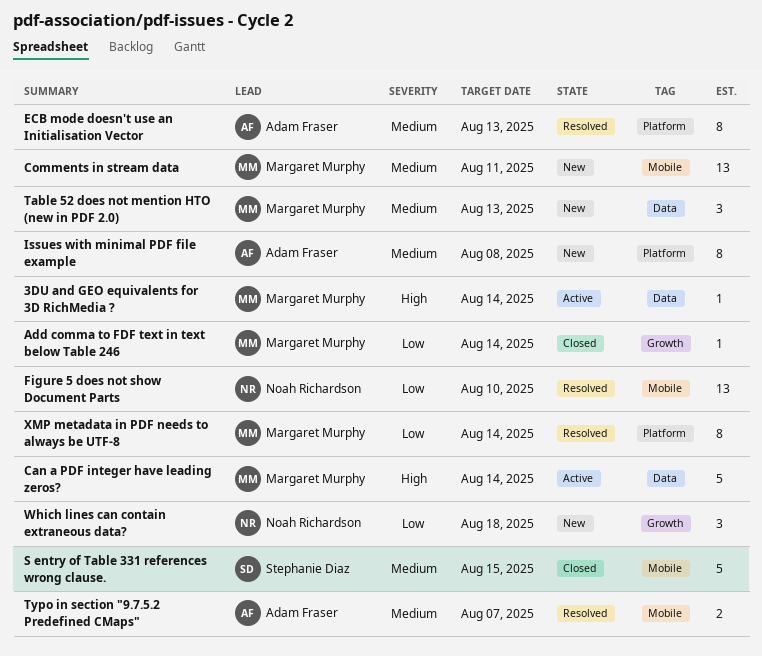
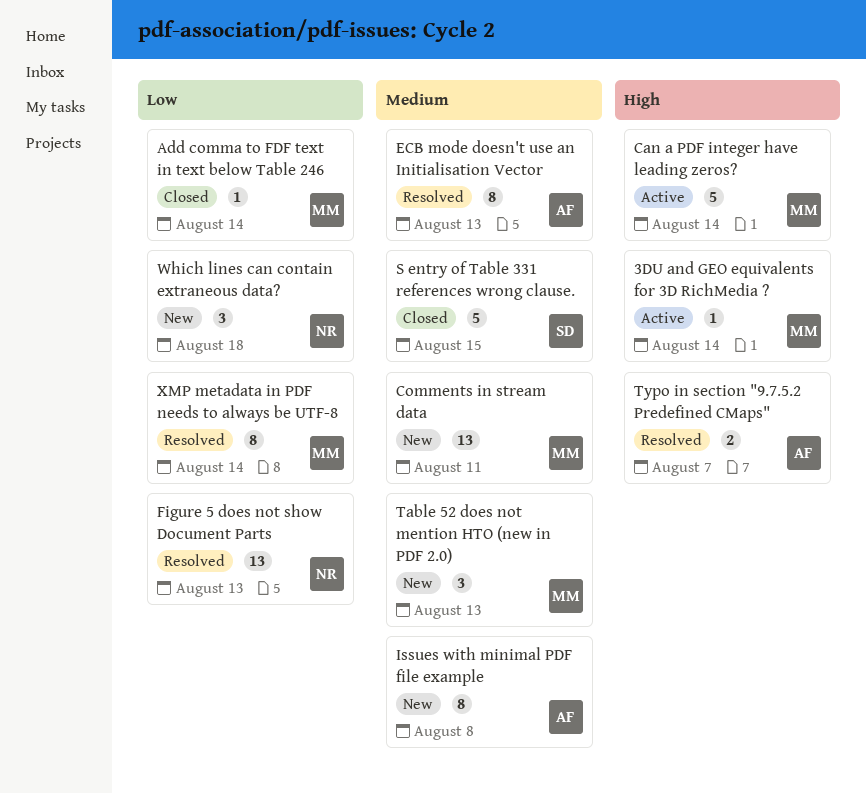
Figure 5 does not show Document Parts, due: Aug 10 -> Aug 13
Typo in section "9.7.5.2 Predefined CMaps", priority: Medium -> High

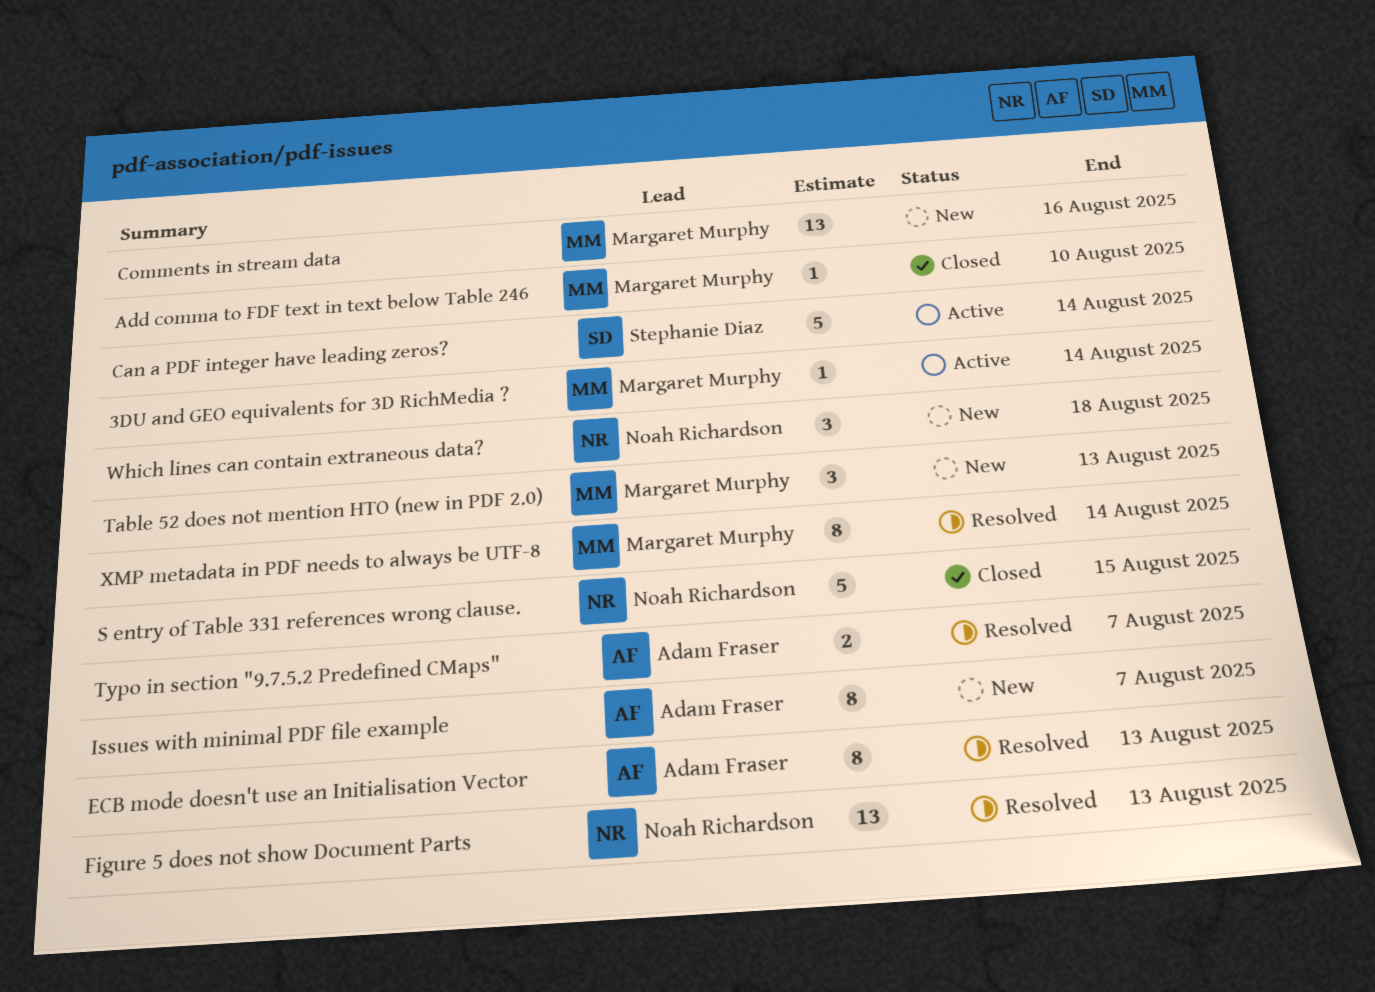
Add comma to FDF text in text below Table 246, due: Aug 14 -> Aug 10
Can a PDF integer have leading zeros?, owner: Margaret Murphy -> Stephanie Diaz
Comments in stream data, due: Aug 11 -> Aug 16
Issues with minimal PDF file example, due: Aug 8 -> Aug 7
S entry of Table 331 references wrong clause., owner: Stephanie Diaz -> Noah Richardson

